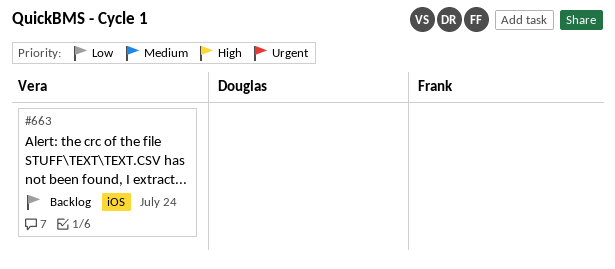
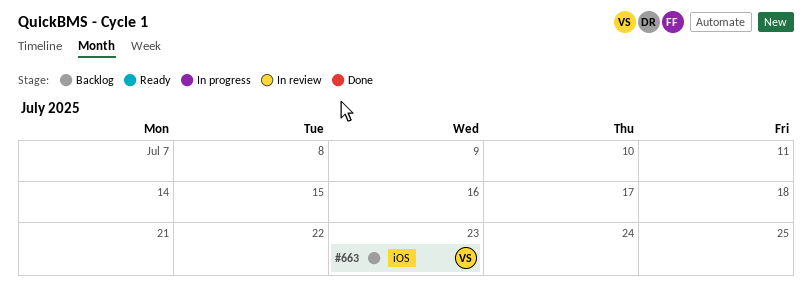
#663, due: Jul 24 -> Jul 23

